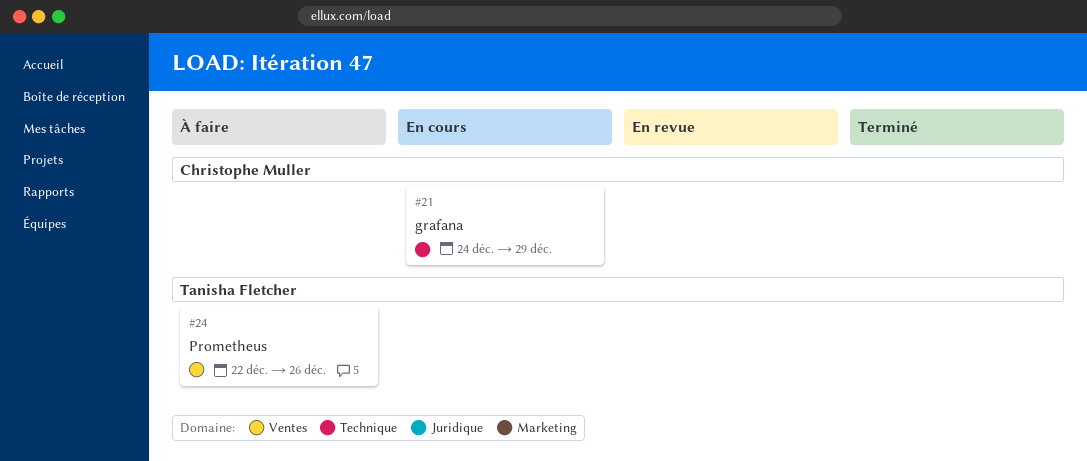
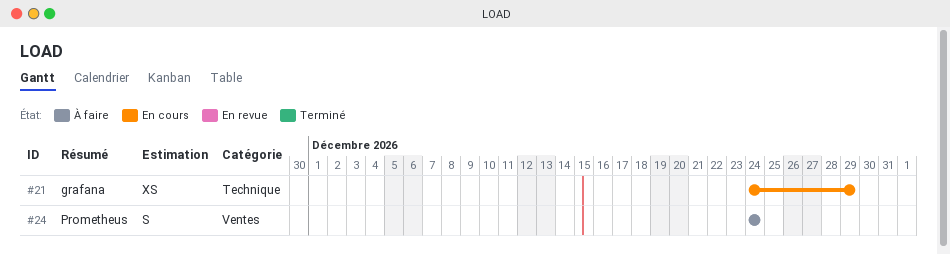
#24, start: Dec 22 -> Dec 24
#24, due: Dec 26 -> Dec 24

